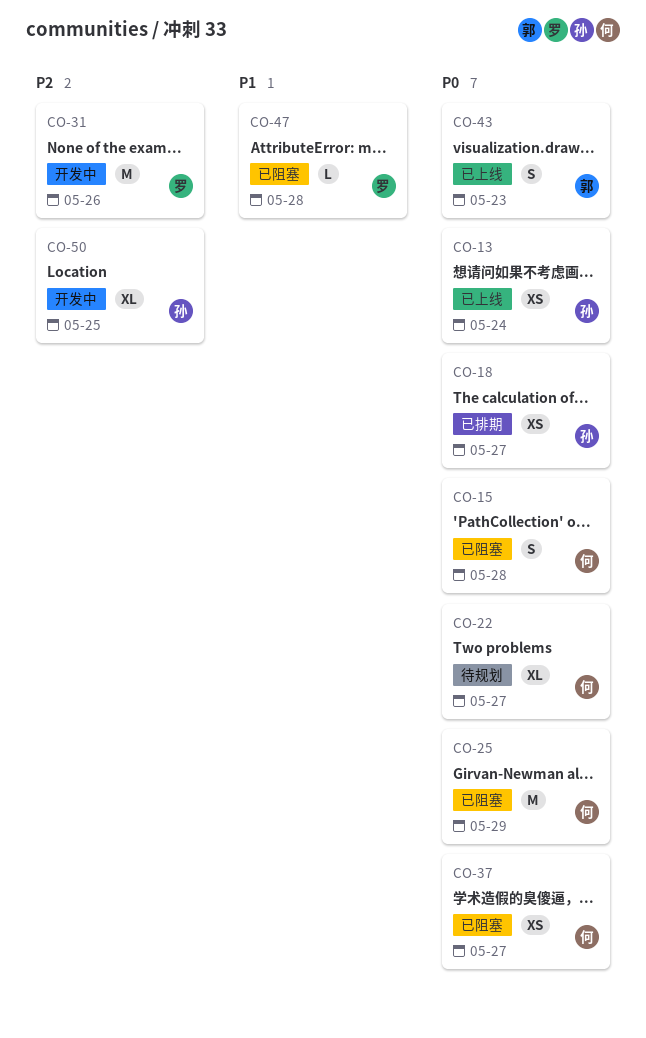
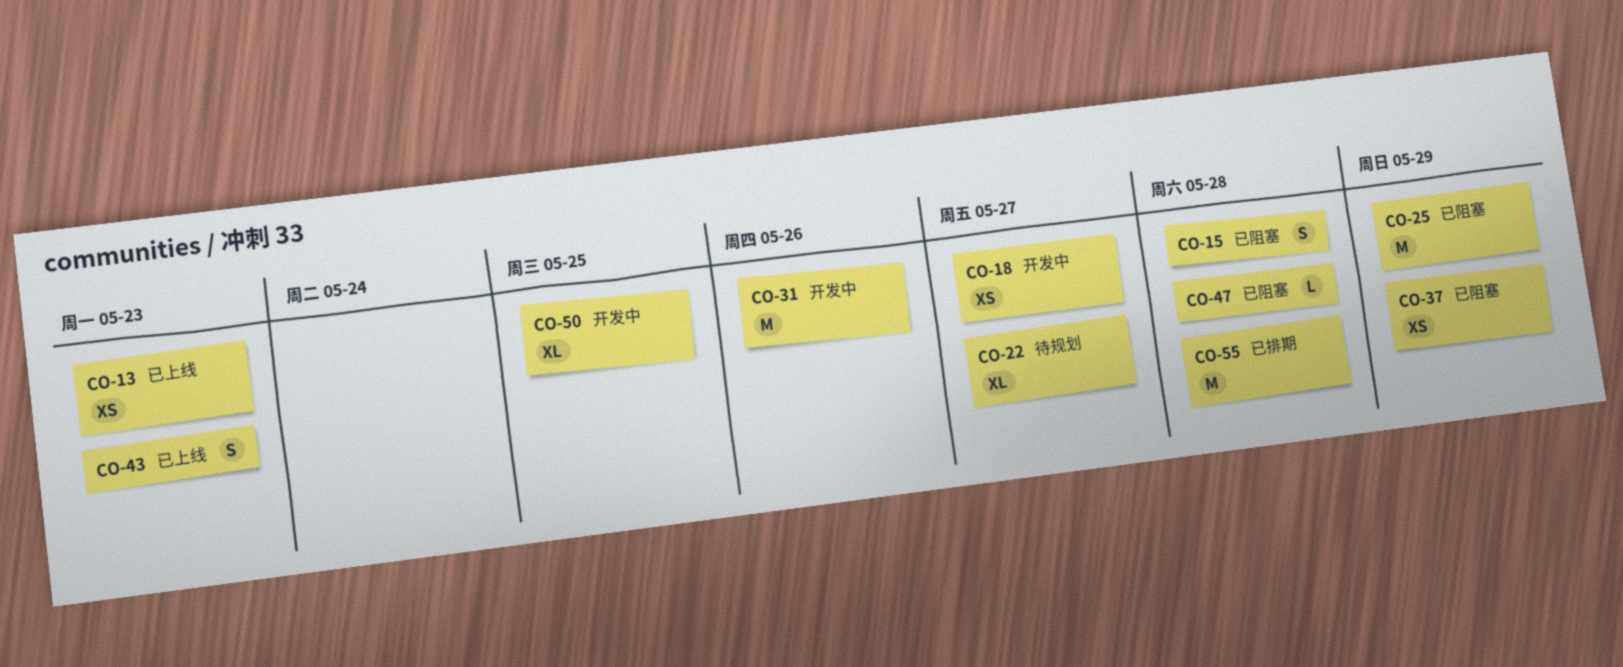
CO-13, due: May 24 -> May 23
CO-18, status: 已排期 -> 开发中
CO-37, due: May 27 -> May 29
CO-55: none -> present

